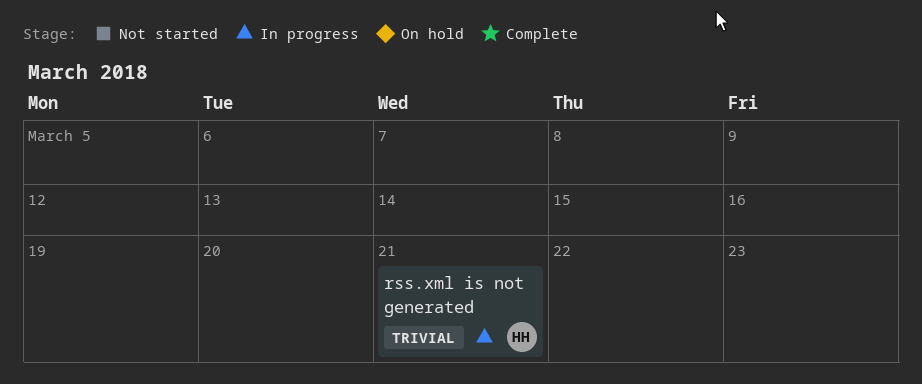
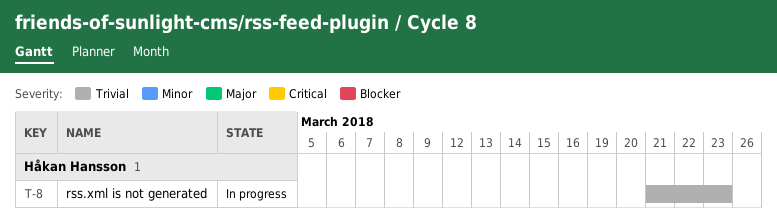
rss.xml is not generated, due: Mar 21 -> Mar 23

